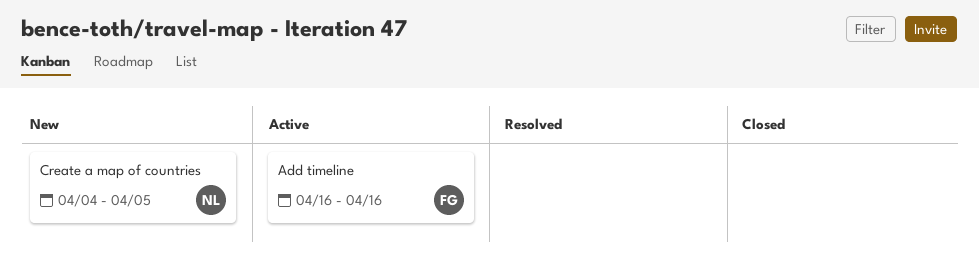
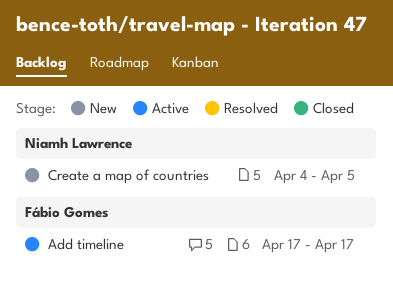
Add timeline, start: Apr 16 -> Apr 17
Add timeline, due: Apr 16 -> Apr 17

